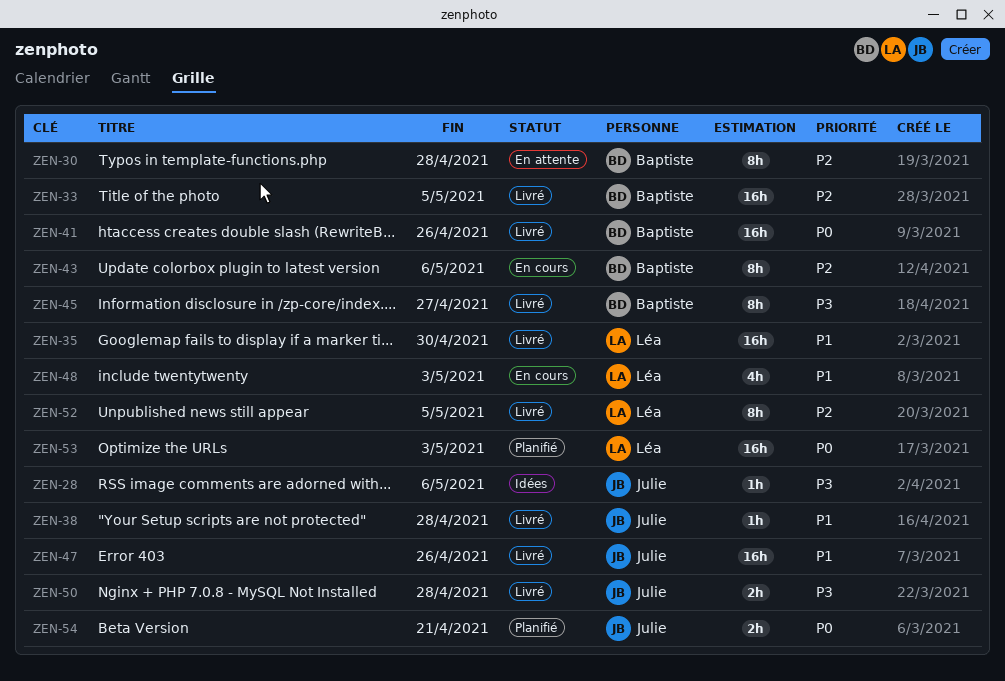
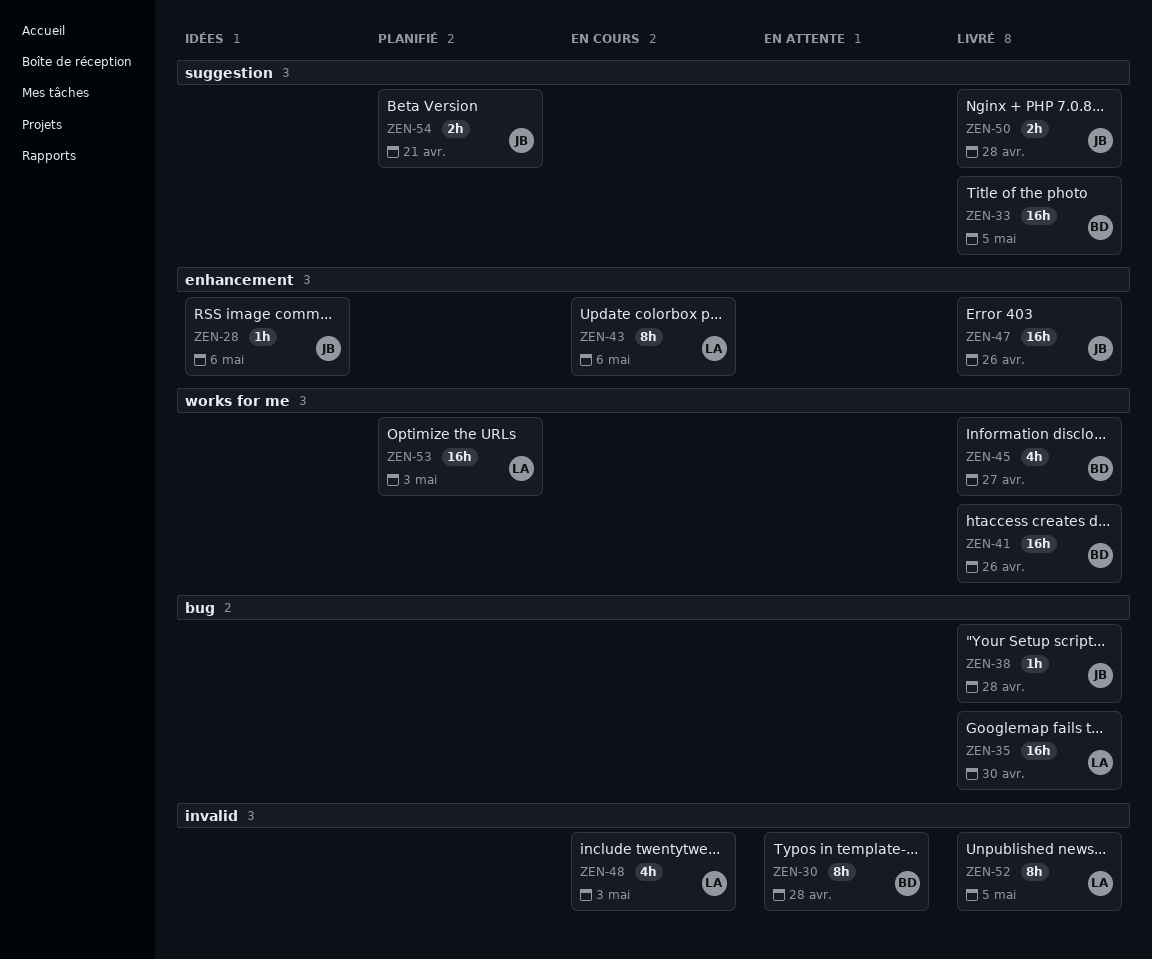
ZEN-43, owner: Baptiste -> Léa
ZEN-45, estimate: 8h -> 4h

